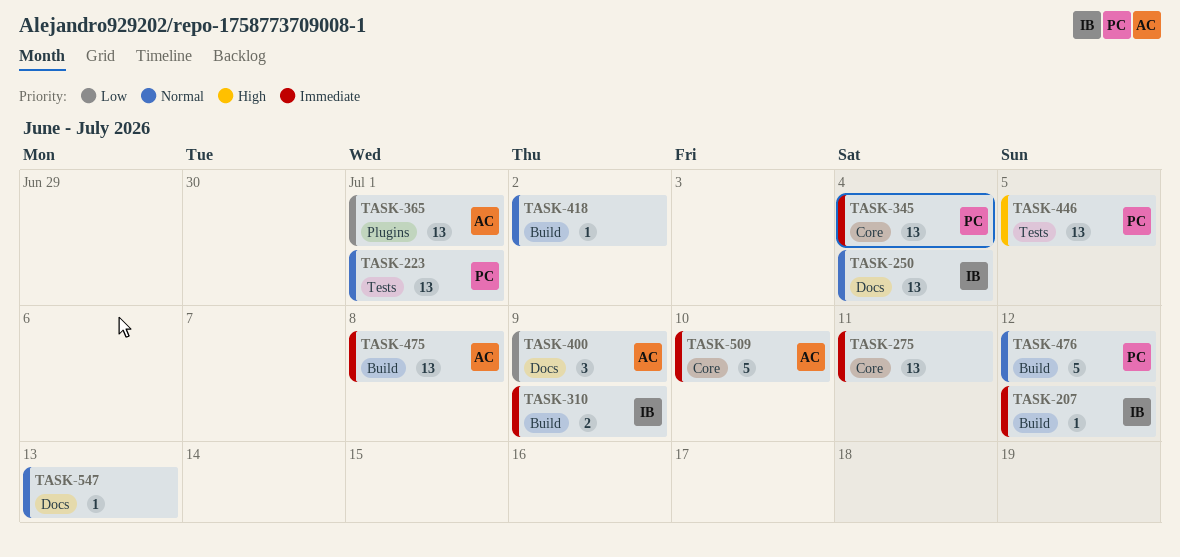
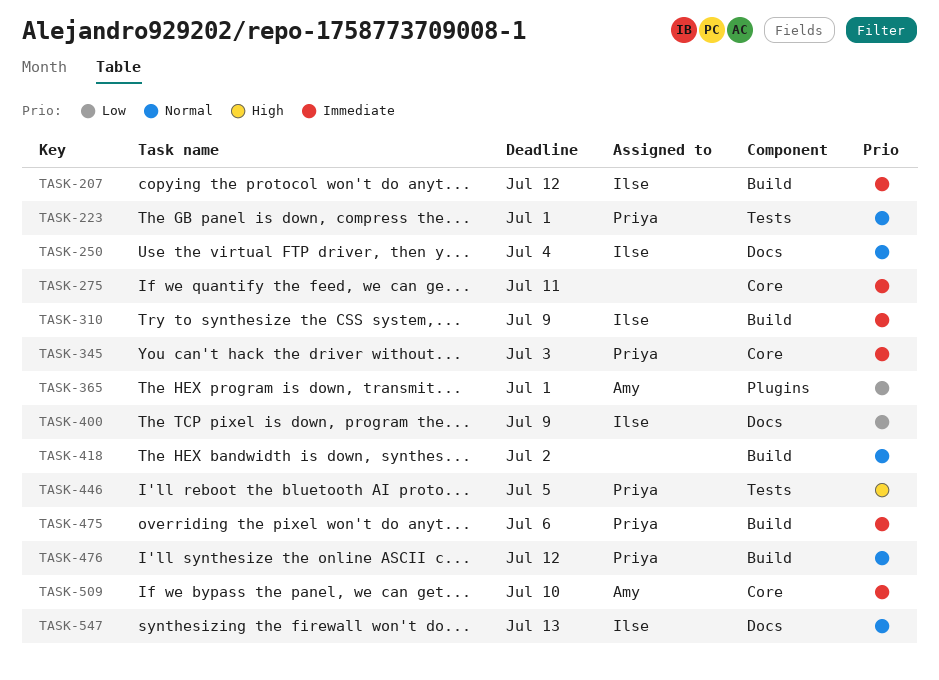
TASK-345, due: Jul 4 -> Jul 3
TASK-400, owner: Amy -> Ilse
TASK-475, owner: Amy -> Priya
TASK-475, due: Jul 8 -> Jul 6
TASK-547, owner: none -> Ilse

